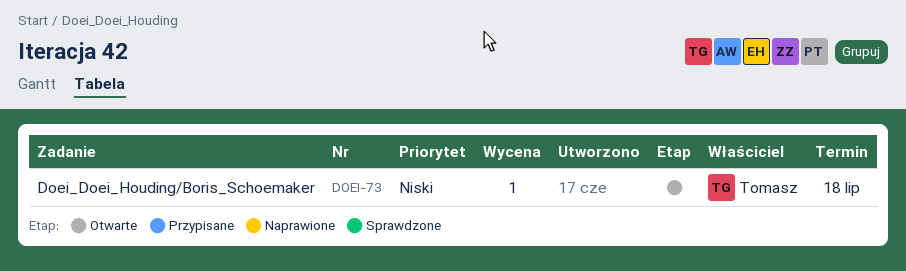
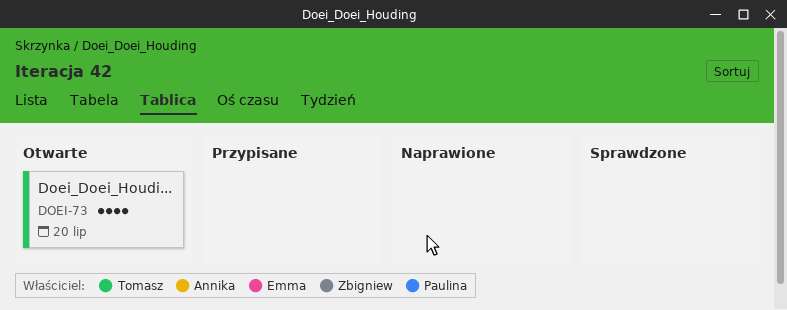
DOEI-73, estimate: 1 -> 4
DOEI-73, due: Jul 18 -> Jul 20

